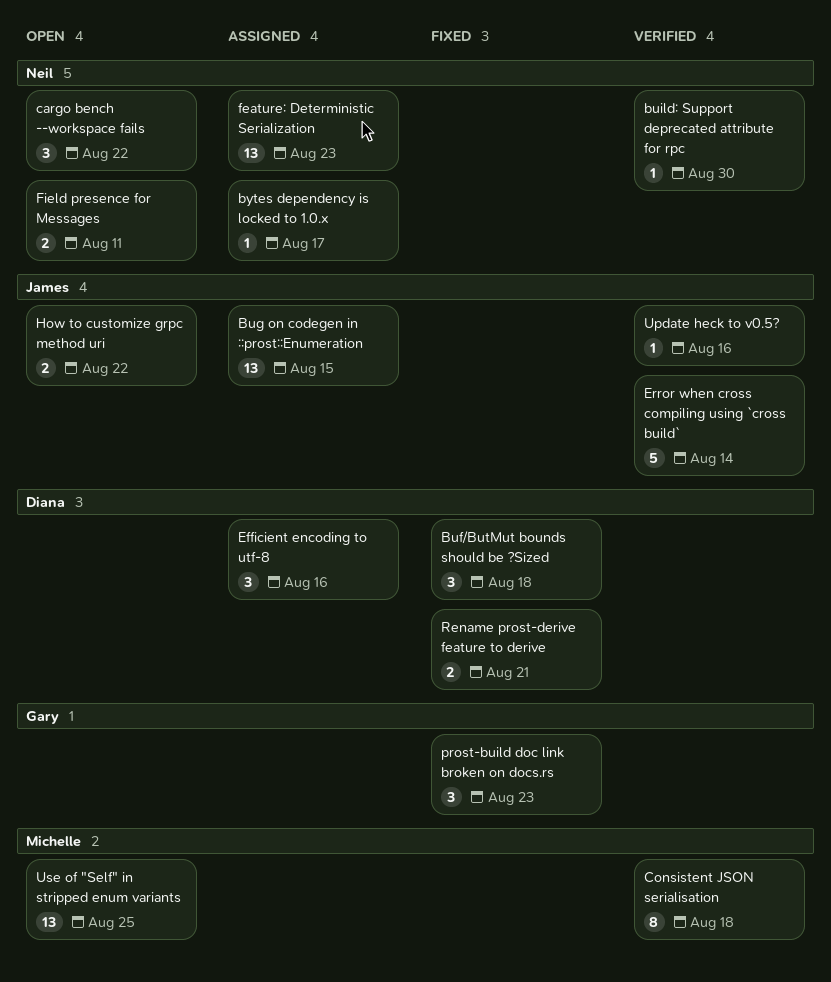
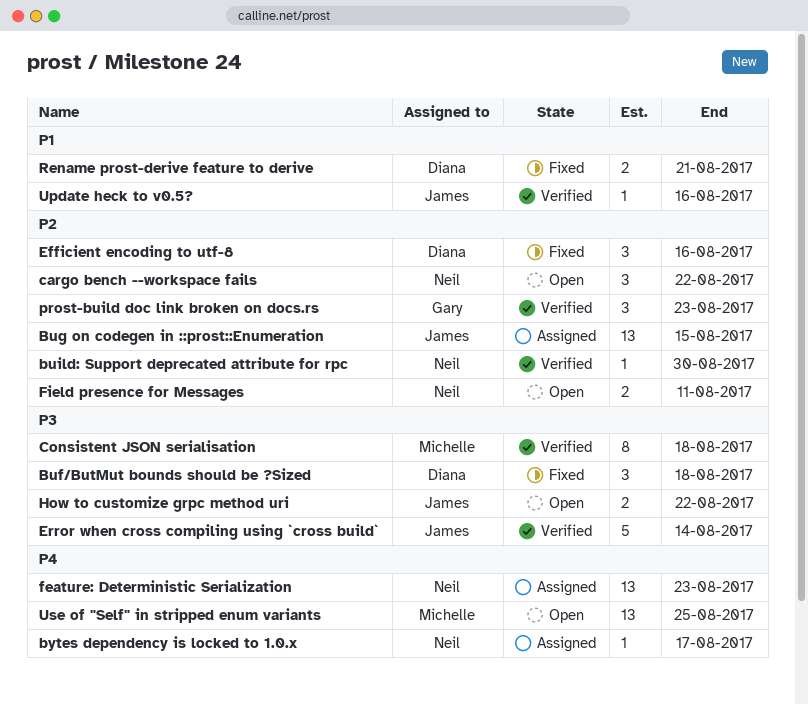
Efficient encoding to utf-8, status: Assigned -> Fixed
prost-build doc link broken on docs.rs, status: Fixed -> Verified

